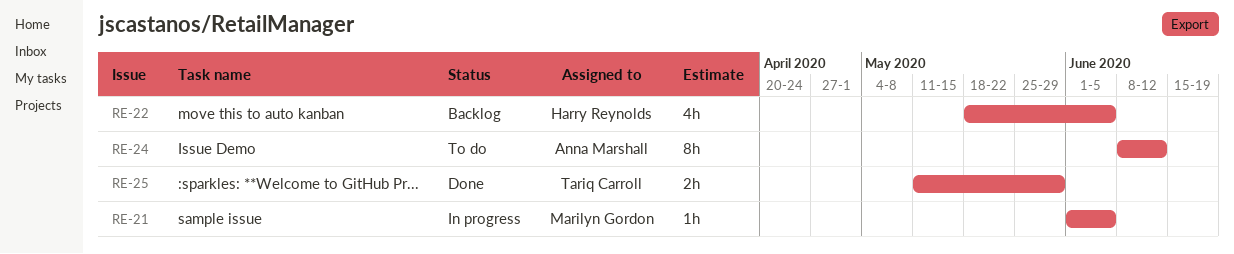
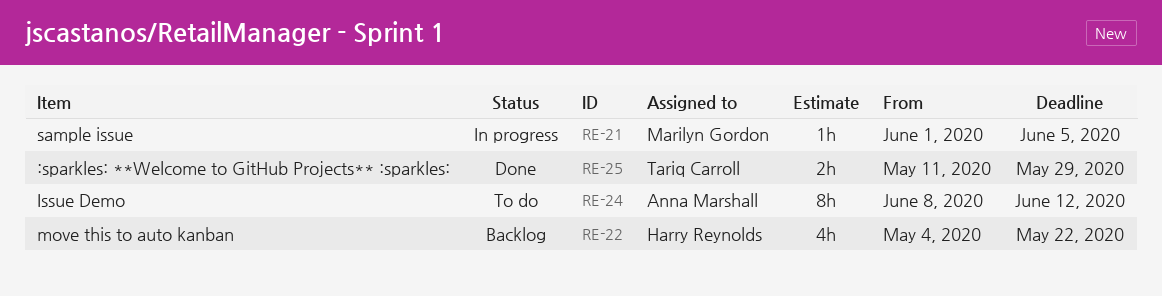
RE-22, start: May 18 -> May 4
RE-22, due: Jun 5 -> May 22

